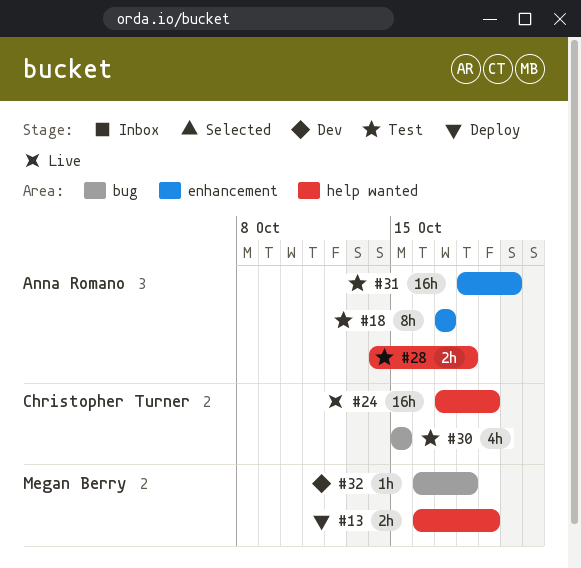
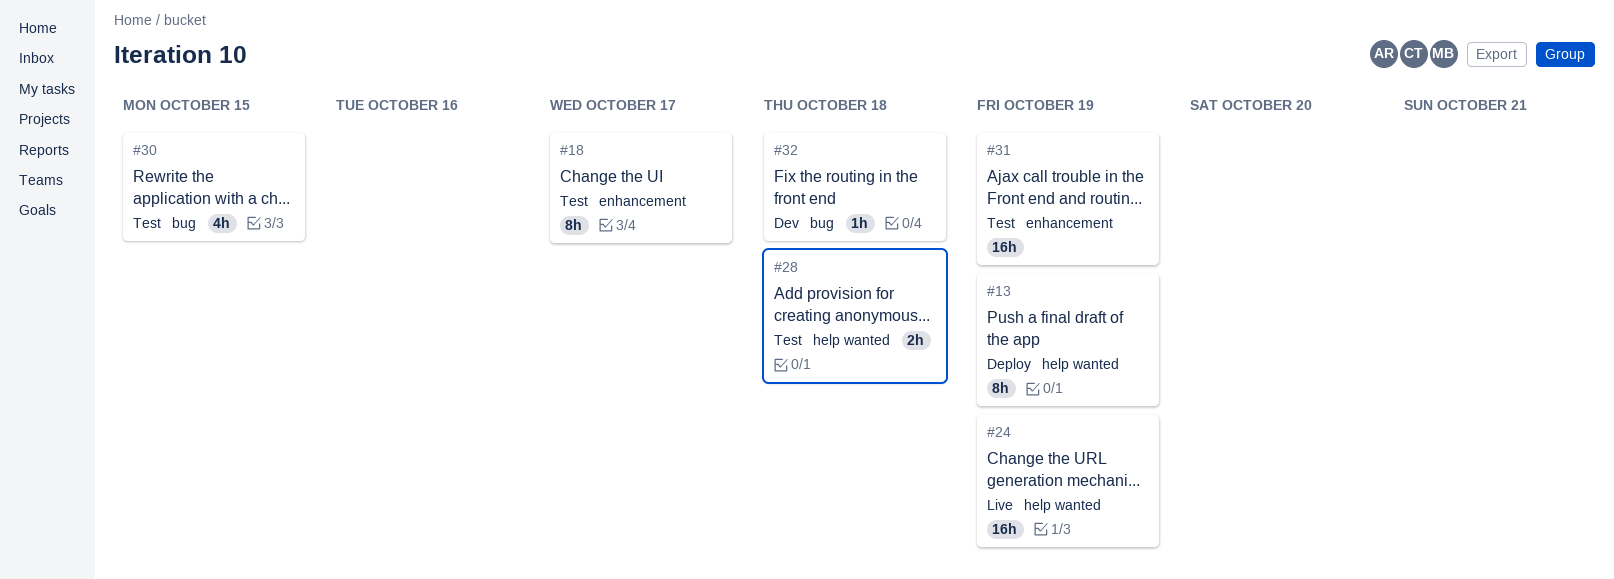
#13, estimate: 2h -> 8h
#31, due: Oct 20 -> Oct 19

